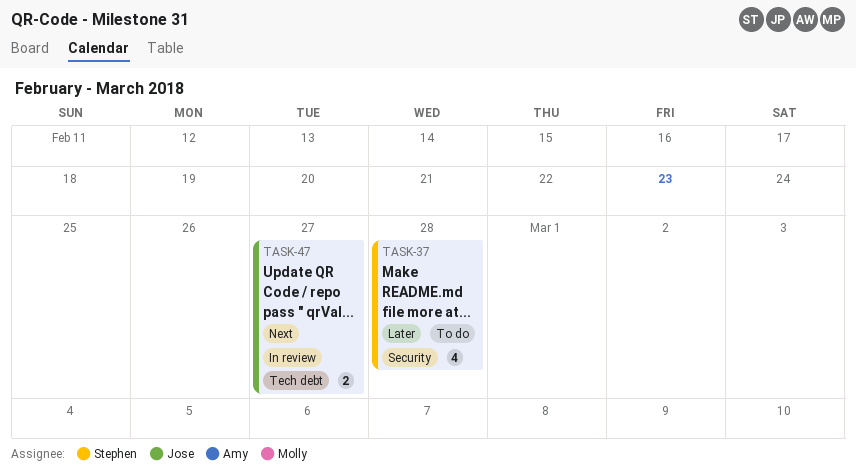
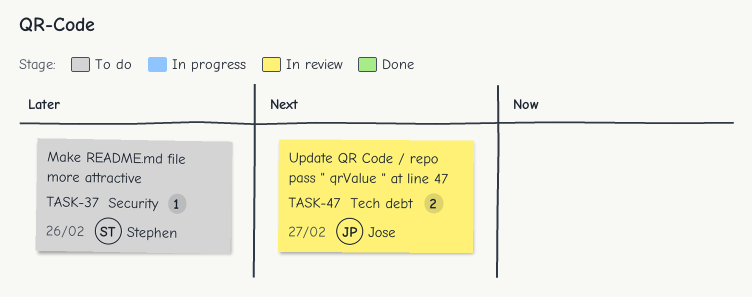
TASK-37, estimate: 4 -> 1
TASK-37, due: Feb 28 -> Feb 26

